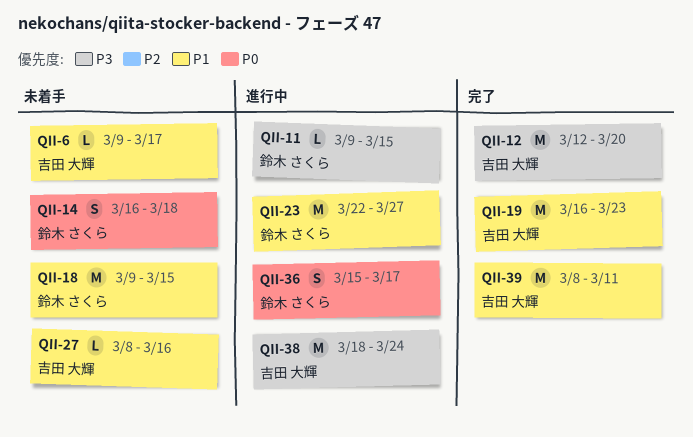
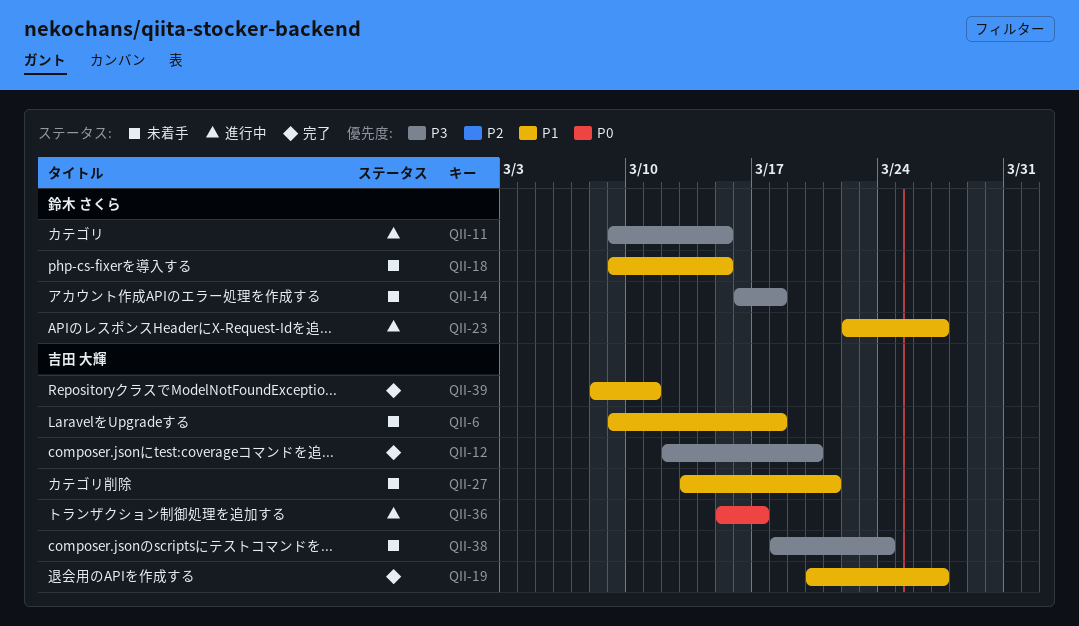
QII-6, due: Mar 17 -> Mar 18
QII-14, priority: P0 -> P3
QII-19, start: Mar 16 -> Mar 20
QII-19, due: Mar 23 -> Mar 27
QII-27, start: Mar 8 -> Mar 13
QII-27, due: Mar 16 -> Mar 21
QII-36, owner: 鈴木 さくら -> 吉田 大輝
QII-38, status: 進行中 -> 未着手

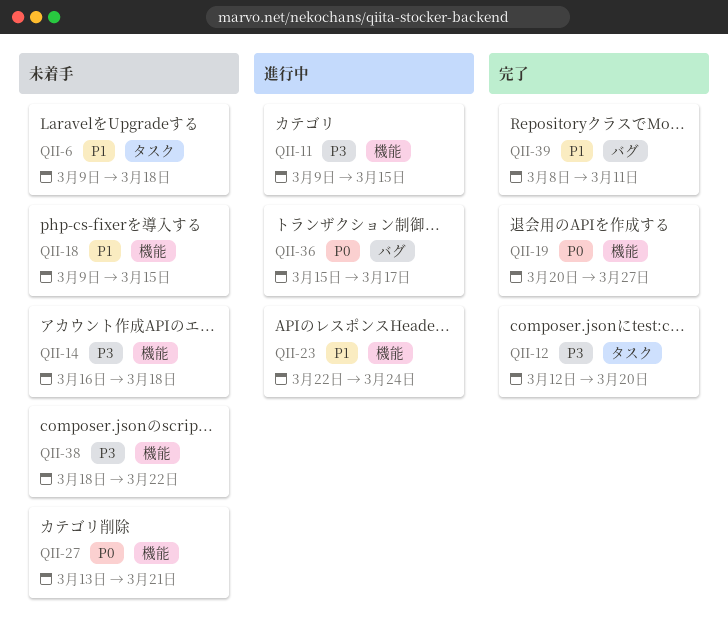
QII-19, priority: P1 -> P0
QII-23, due: Mar 27 -> Mar 24
QII-27, priority: P1 -> P0
QII-38, due: Mar 24 -> Mar 22

